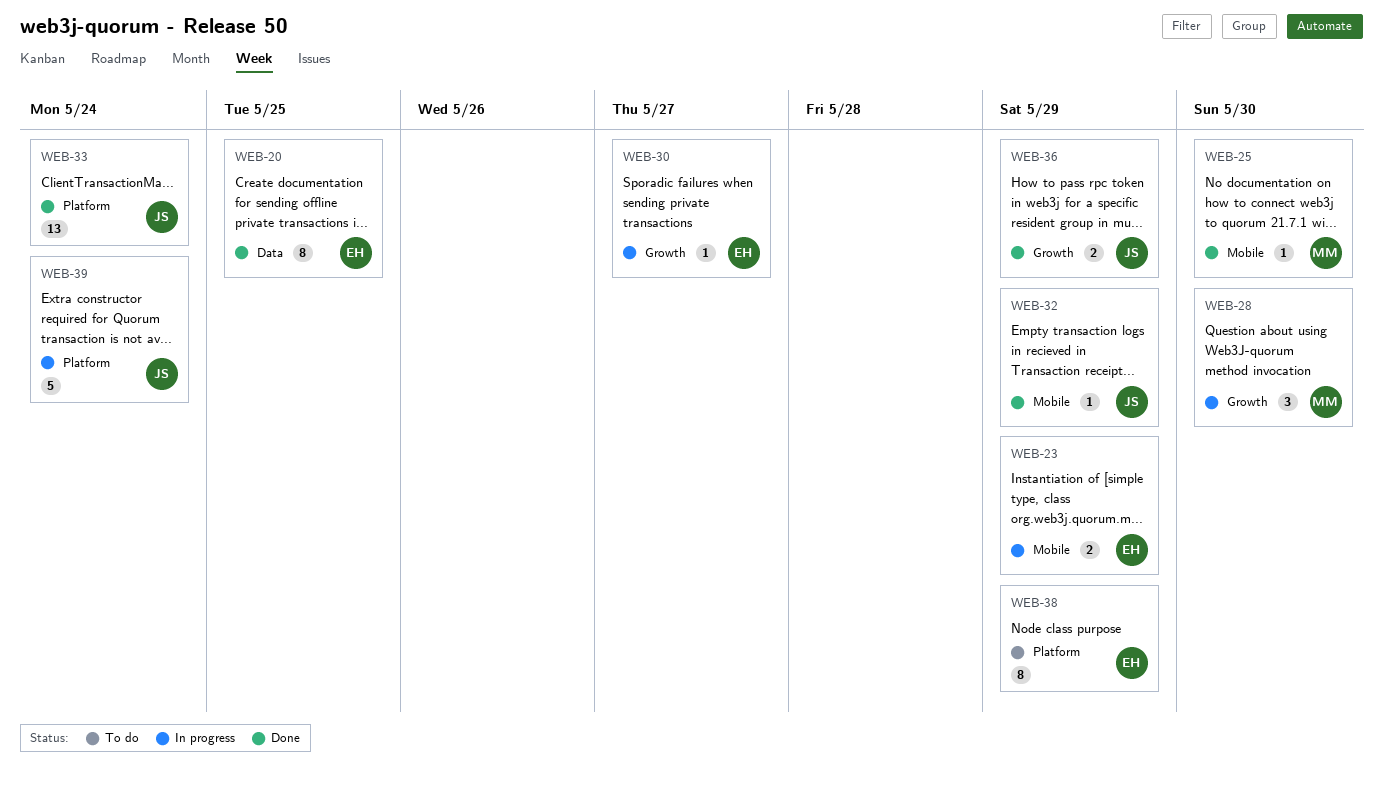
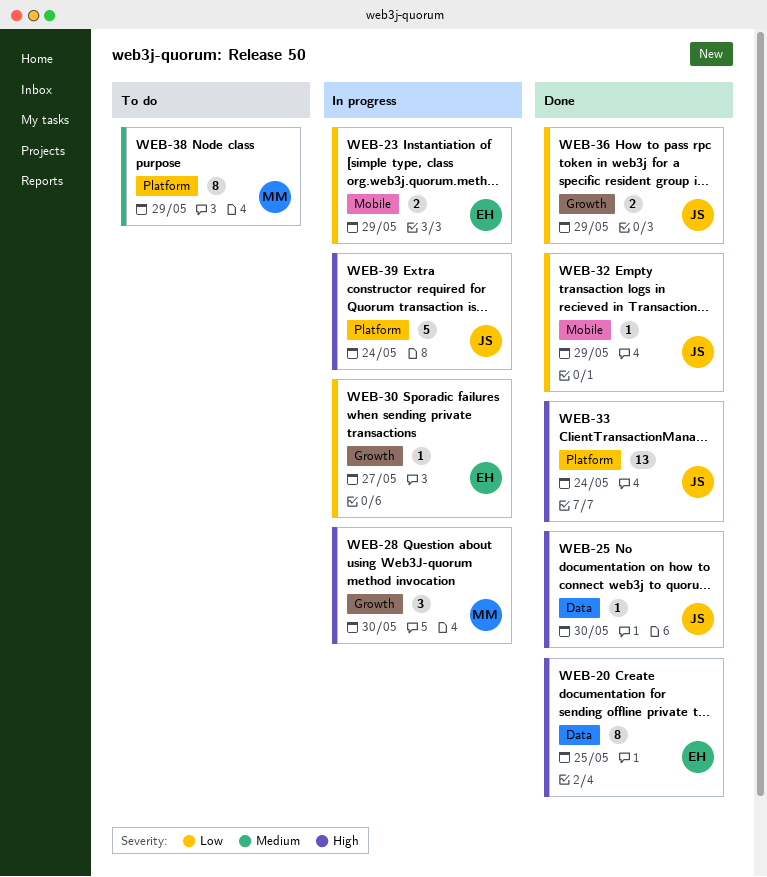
WEB-25, owner: MM -> JS
WEB-25, label: Mobile -> Data
WEB-38, owner: EH -> MM

